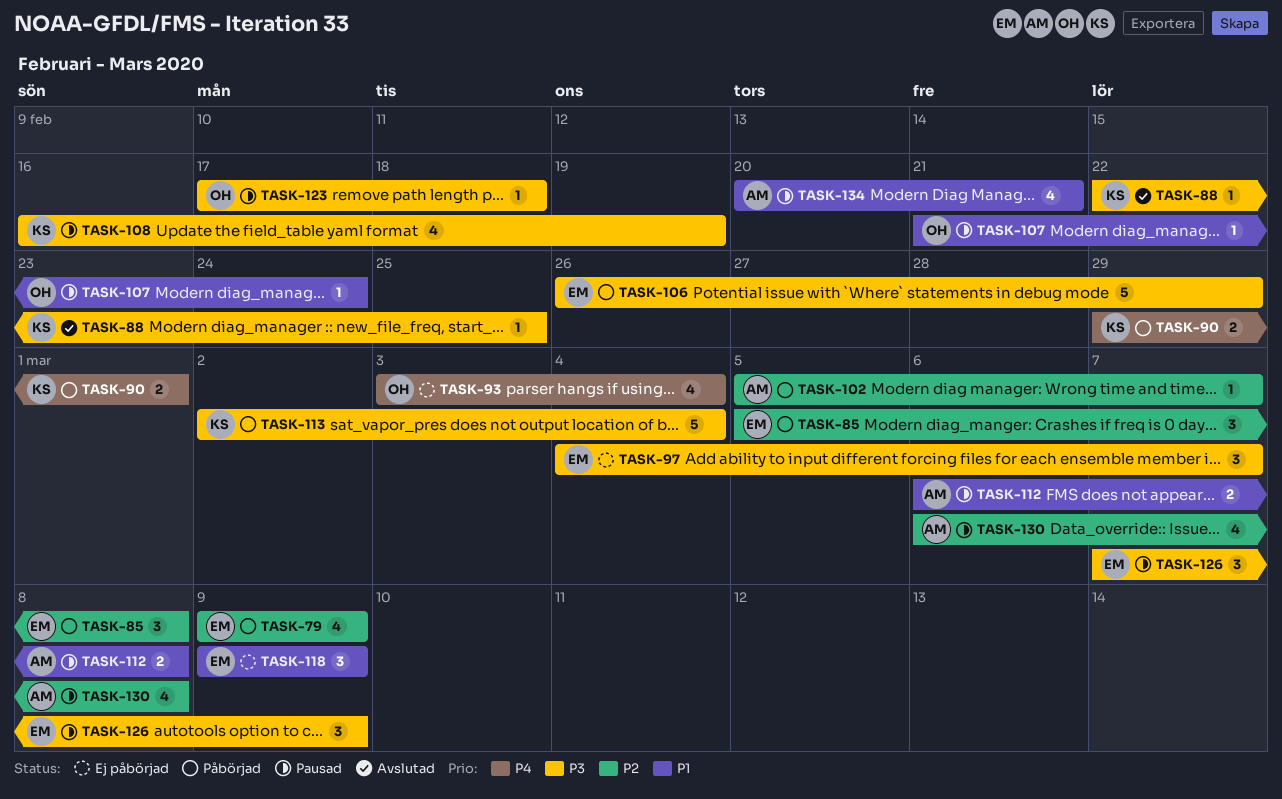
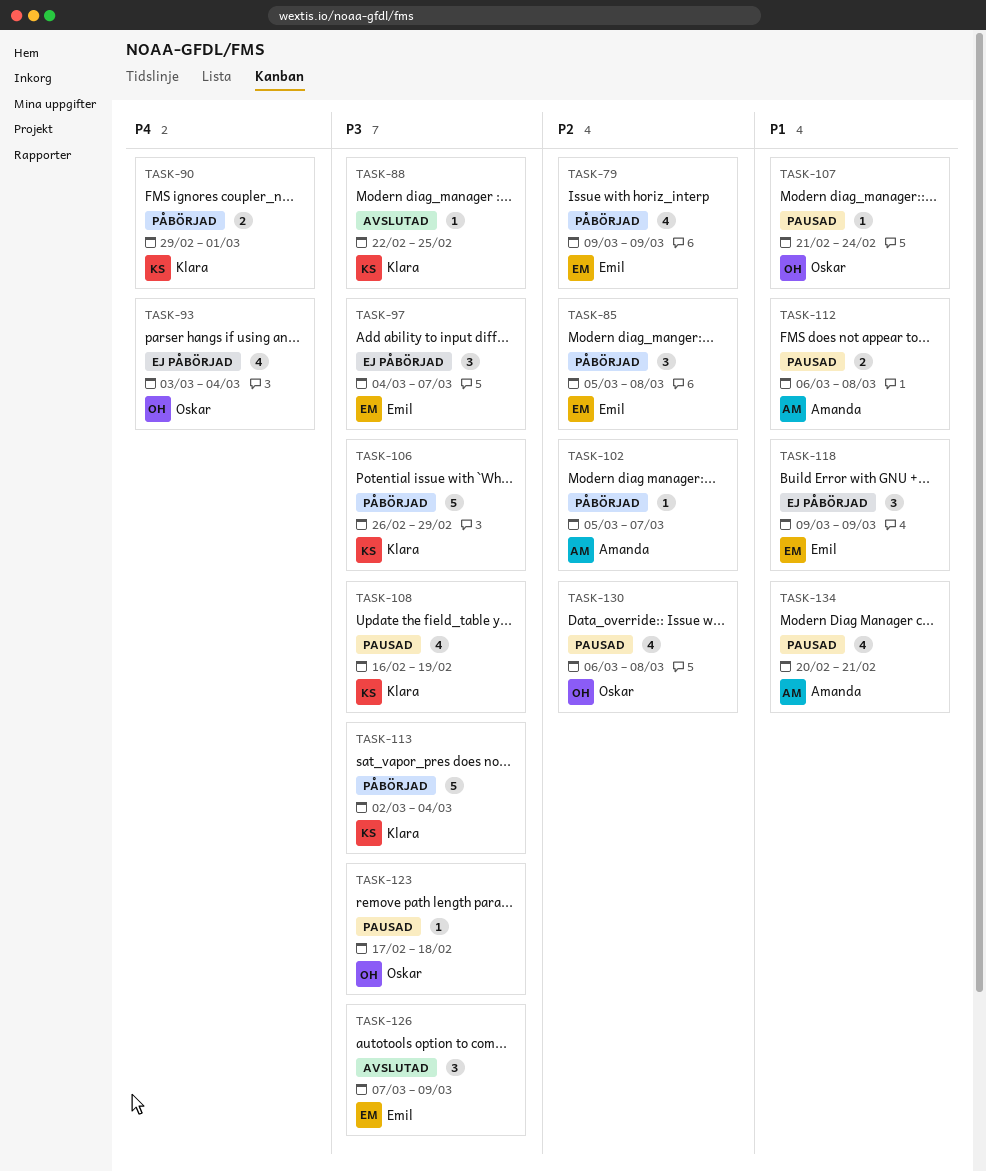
TASK-106, owner: Emil -> Klara
TASK-126, status: Pausad -> Avslutad
TASK-130, owner: Amanda -> Oskar

